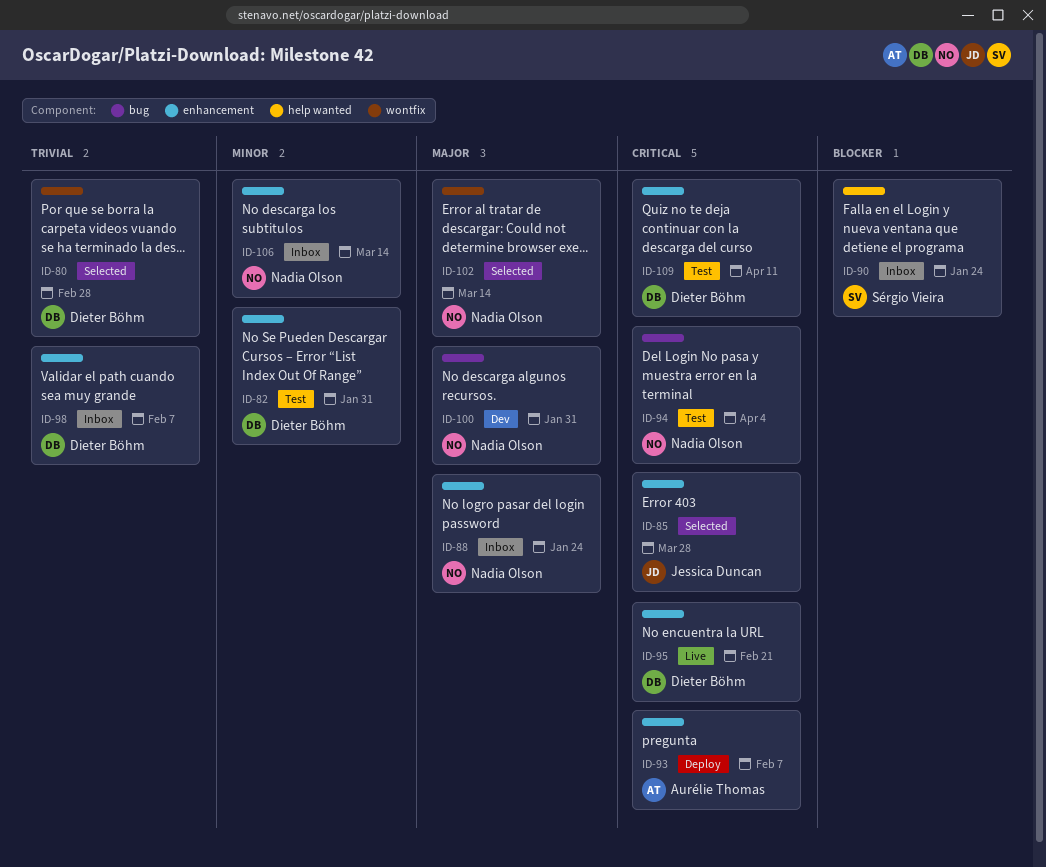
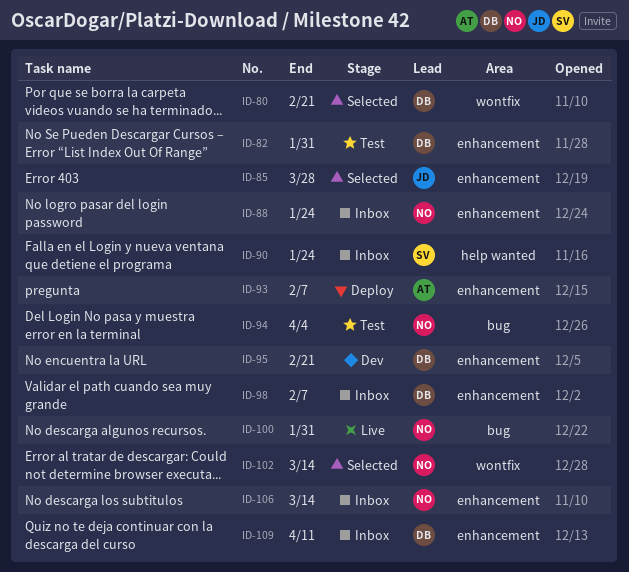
ID-80, due: Feb 28 -> Feb 21
ID-95, status: Live -> Dev
ID-100, status: Dev -> Live
ID-109, status: Test -> Inbox

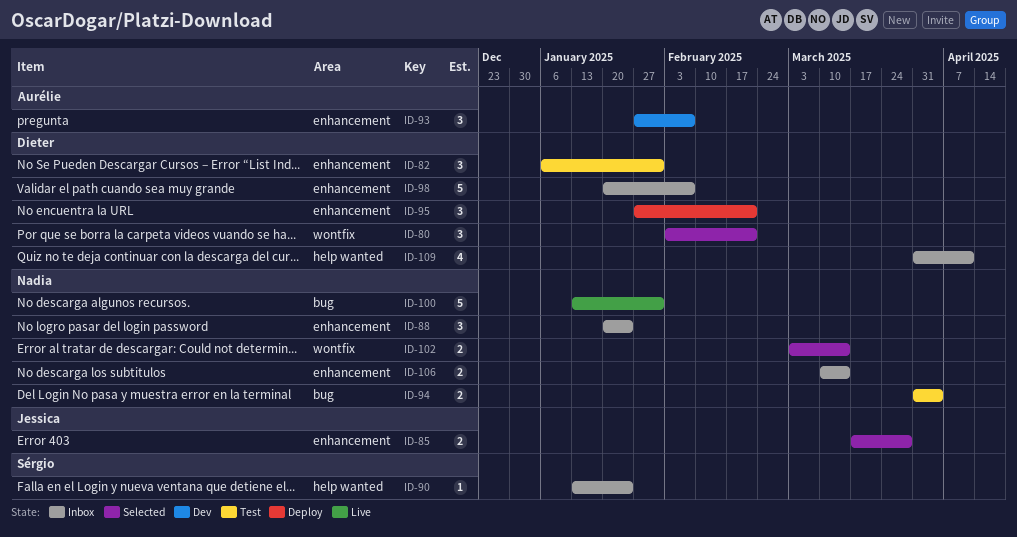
ID-93, status: Deploy -> Dev
ID-95, status: Dev -> Deploy
ID-109, label: enhancement -> help wanted

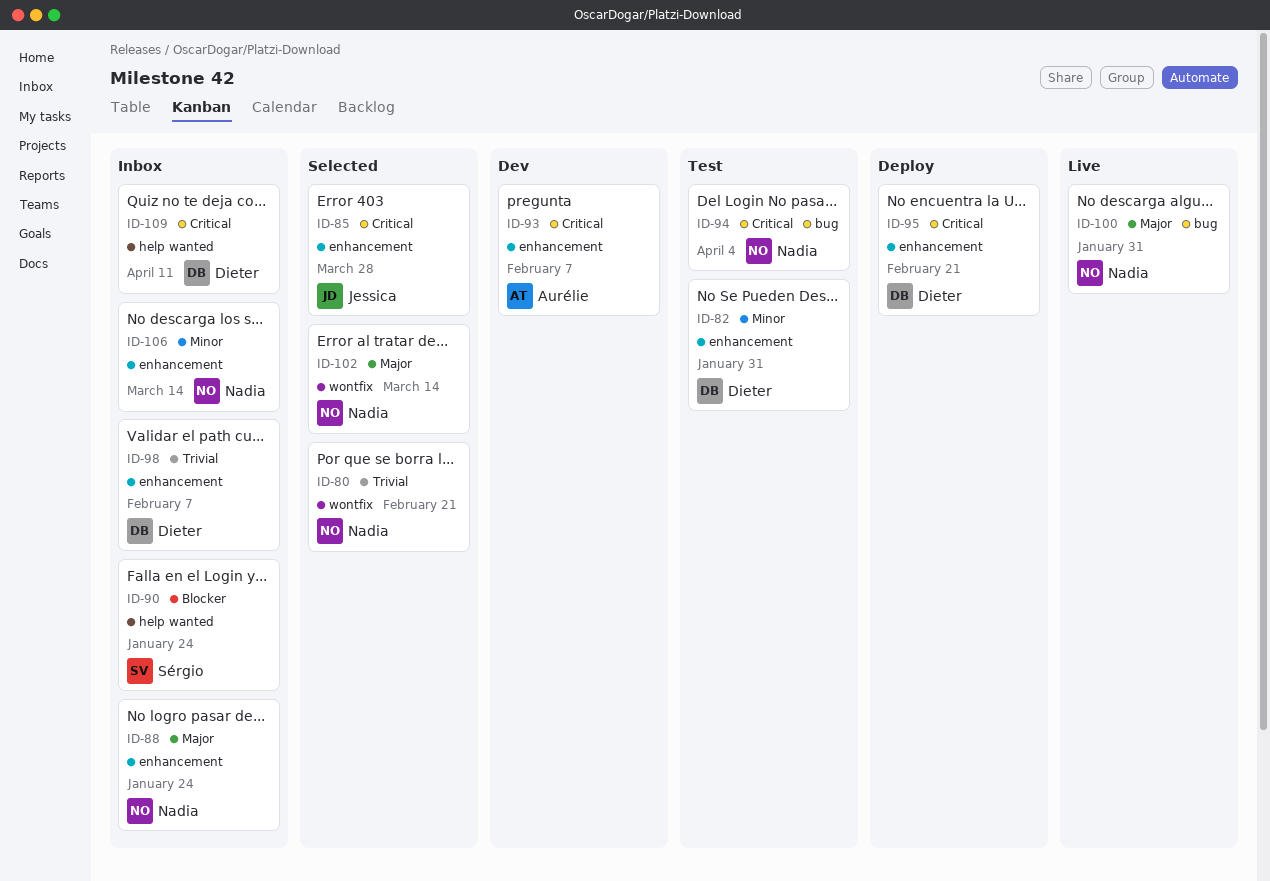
ID-80, owner: Dieter -> Nadia

